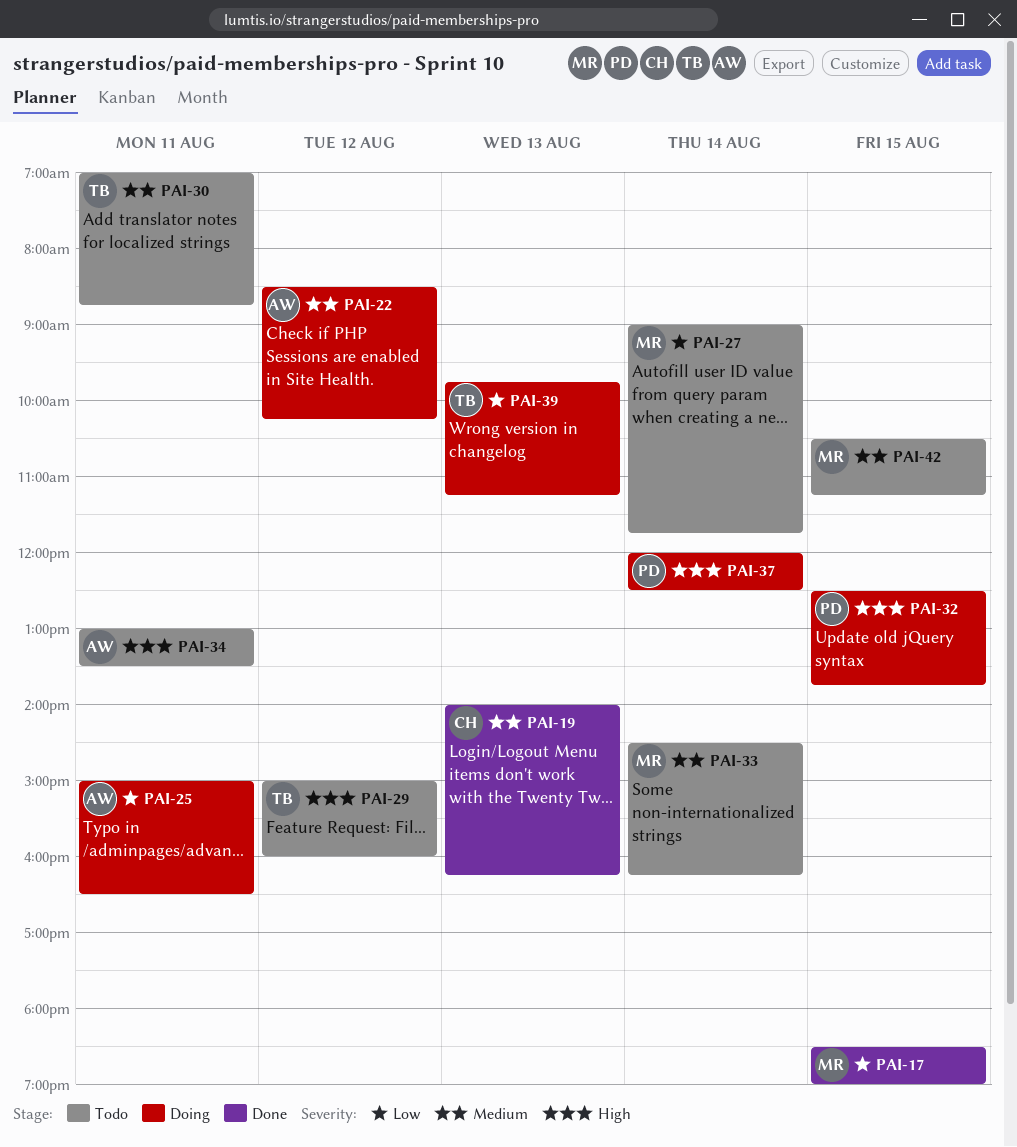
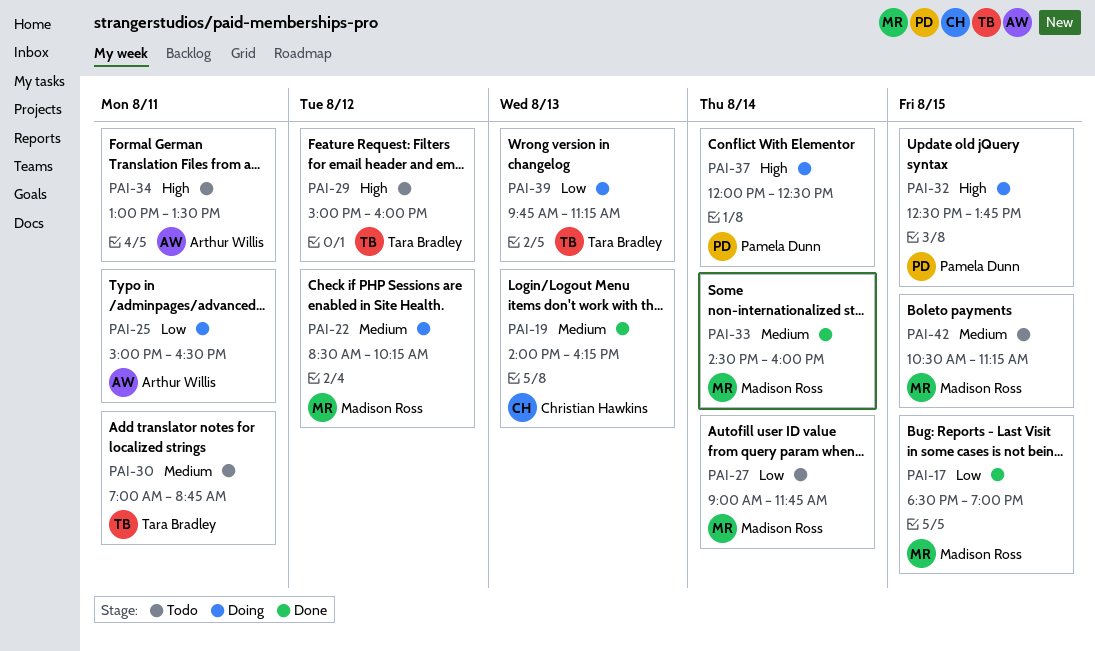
PAI-22, owner: Arthur Willis -> Madison Ross
PAI-33, status: Todo -> Done
PAI-33, ends: 16:15 -> 16:00

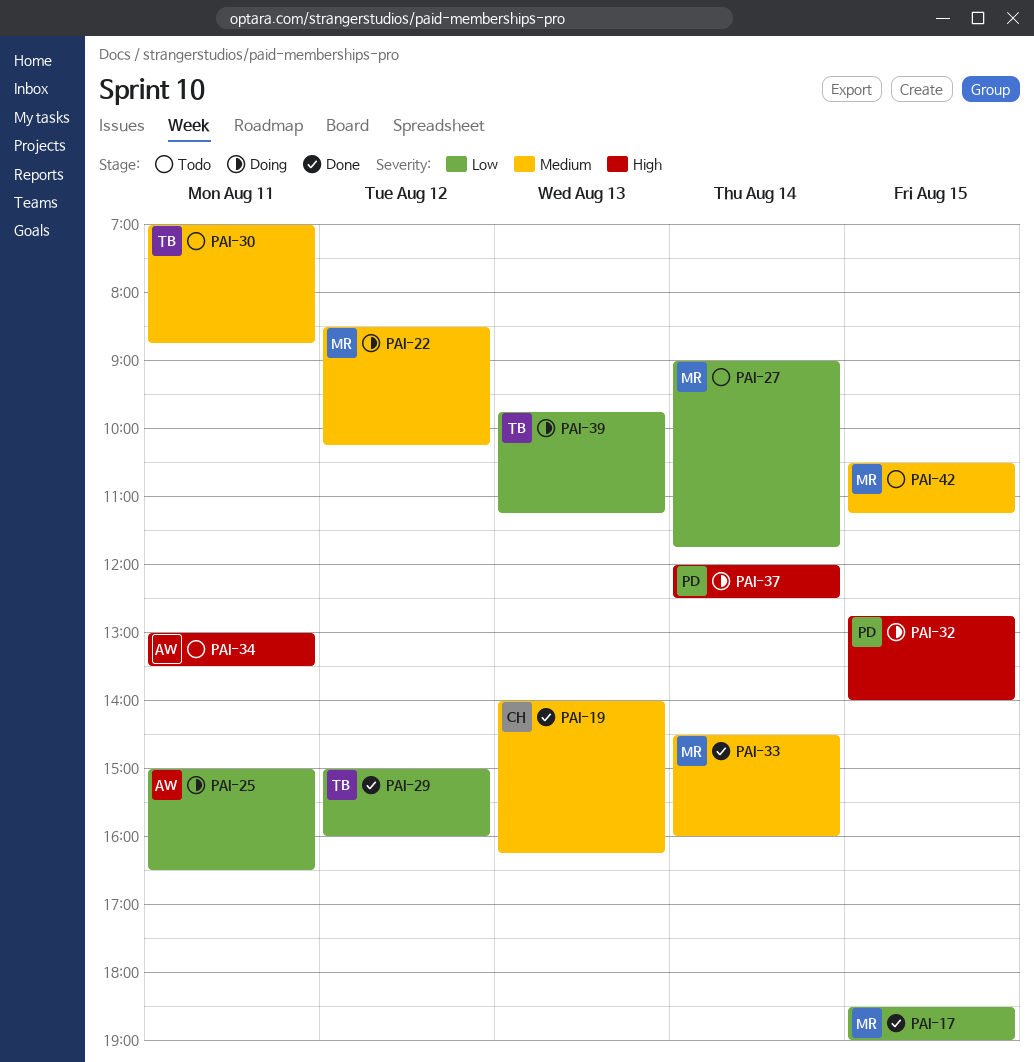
PAI-29, status: Todo -> Done
PAI-29, priority: High -> Low
PAI-32, begins: 12:30 -> 12:45
PAI-32, ends: 13:45 -> 14:00

